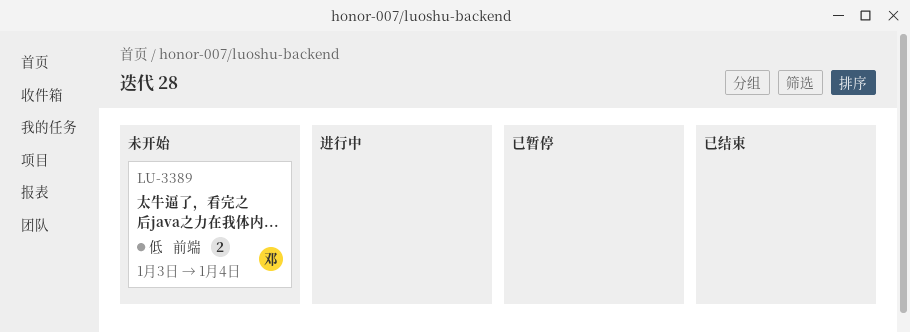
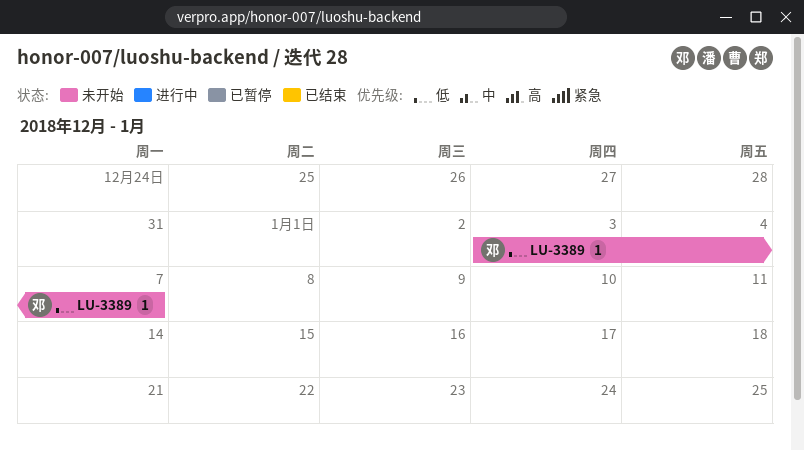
LU-3389, estimate: 2 -> 1
LU-3389, due: Jan 4 -> Jan 7

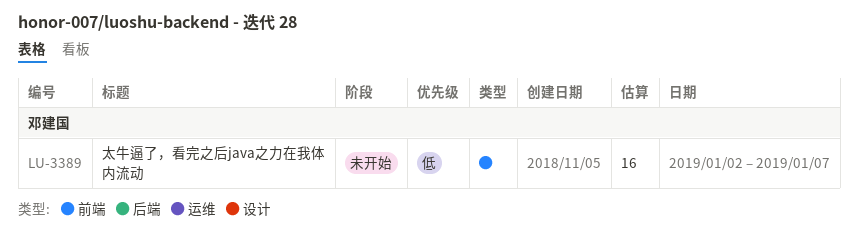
LU-3389, estimate: 1 -> 16
LU-3389, start: Jan 3 -> Jan 2

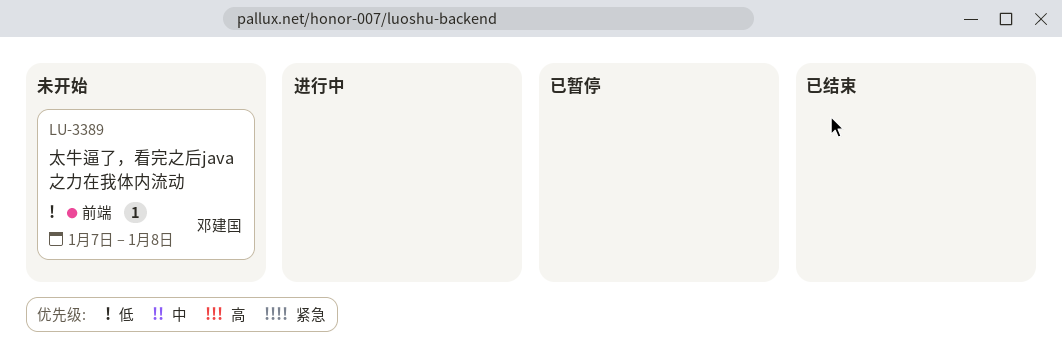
LU-3389, estimate: 16 -> 1
LU-3389, start: Jan 2 -> Jan 7
LU-3389, due: Jan 7 -> Jan 8

